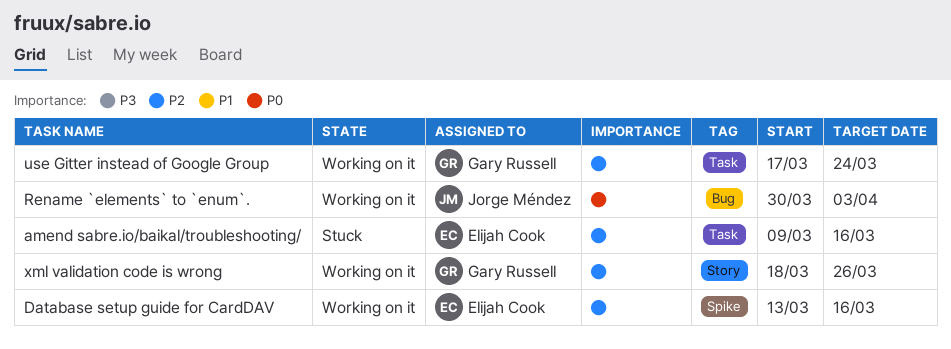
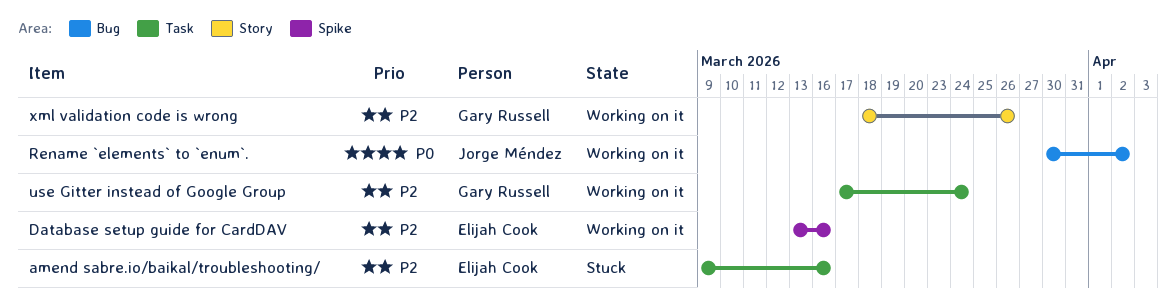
Rename `elements` to `enum`., due: Apr 3 -> Apr 2

